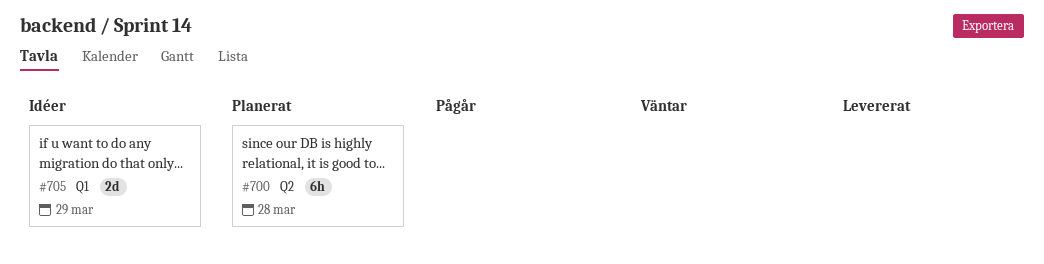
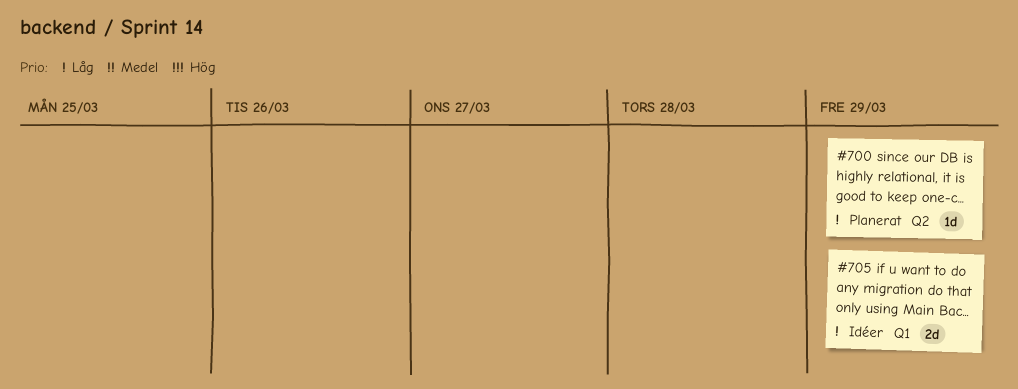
#700, estimate: 6h -> 1d
#700, due: Mar 28 -> Mar 29

